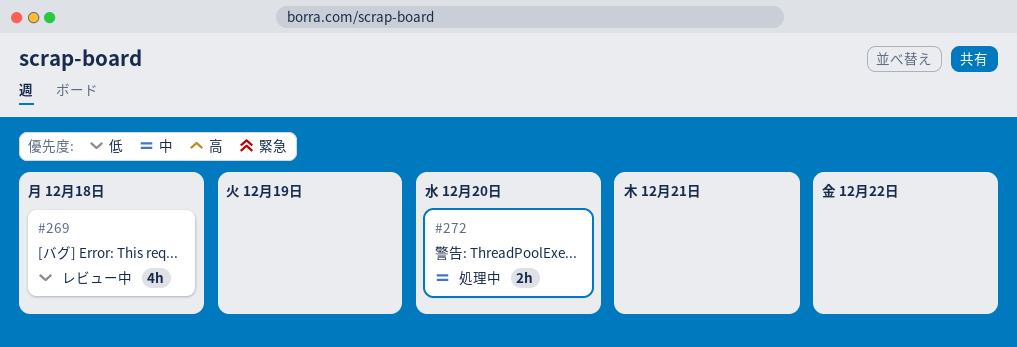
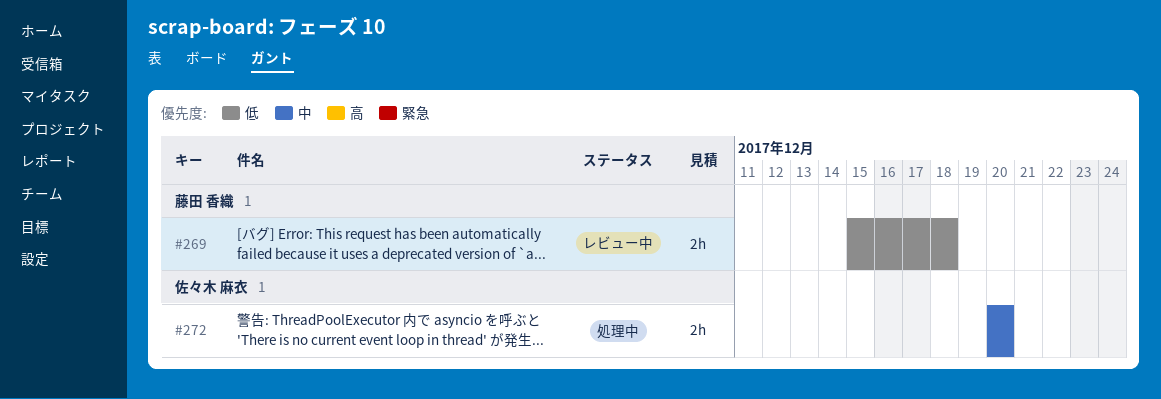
#269, estimate: 4h -> 2h

